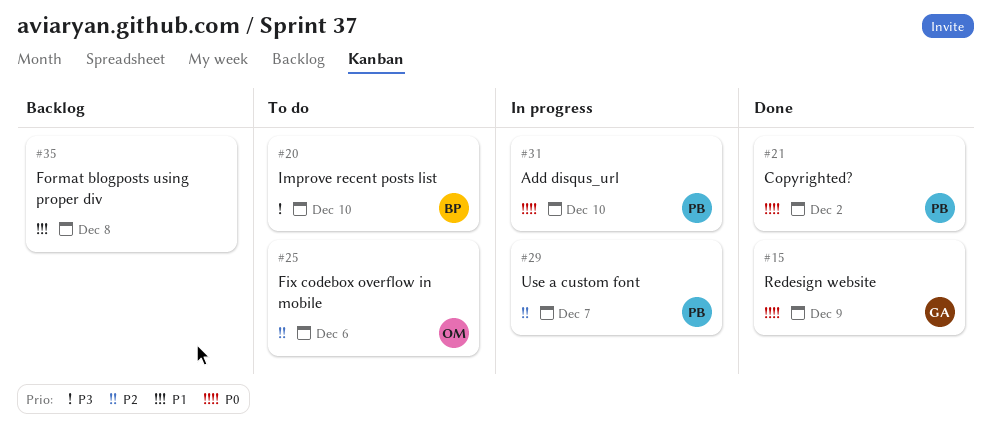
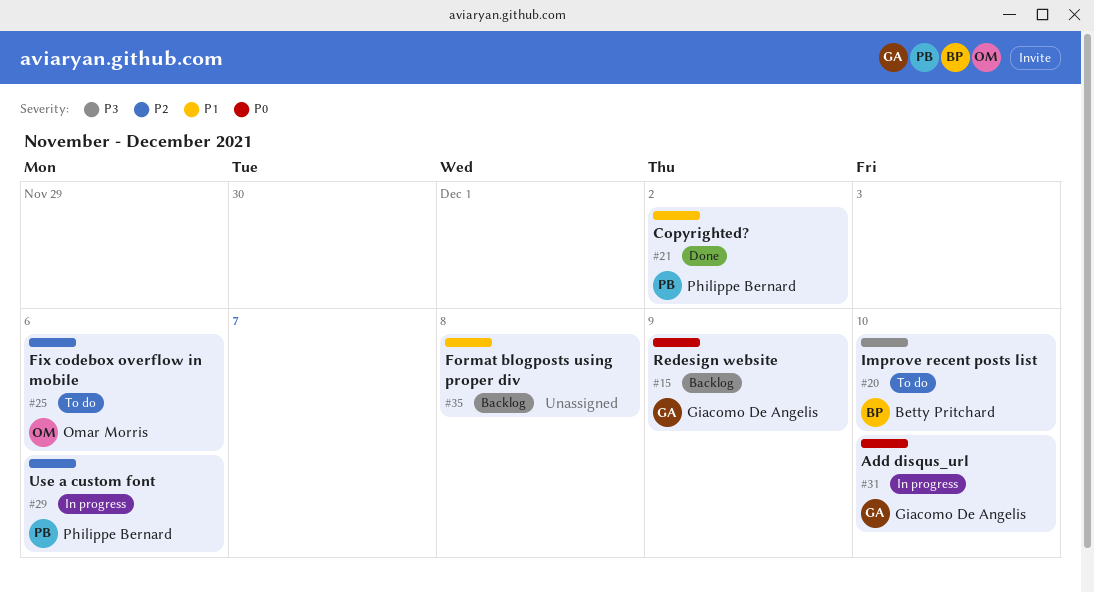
#15, status: Done -> Backlog
#21, priority: P0 -> P1
#29, due: Dec 7 -> Dec 6
#31, owner: Philippe Bernard -> Giacomo De Angelis

